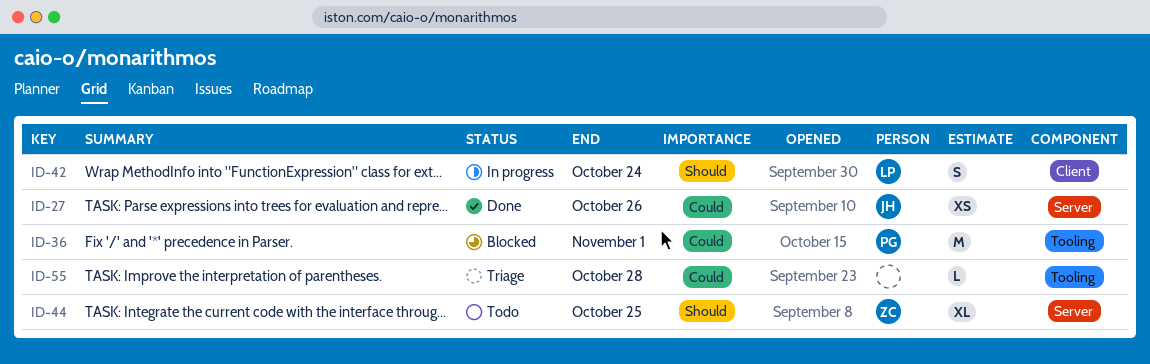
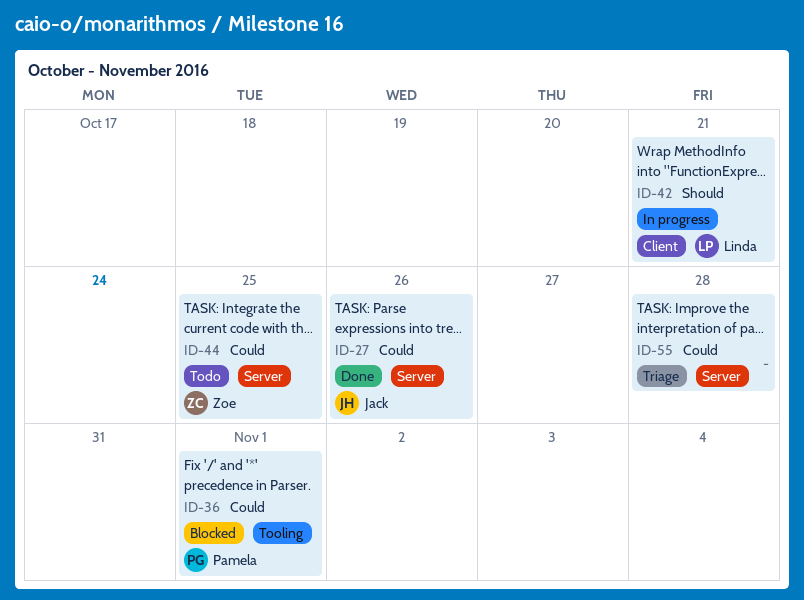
ID-42, due: Oct 24 -> Oct 21
ID-44, priority: Should -> Could
ID-55, label: Tooling -> Server

